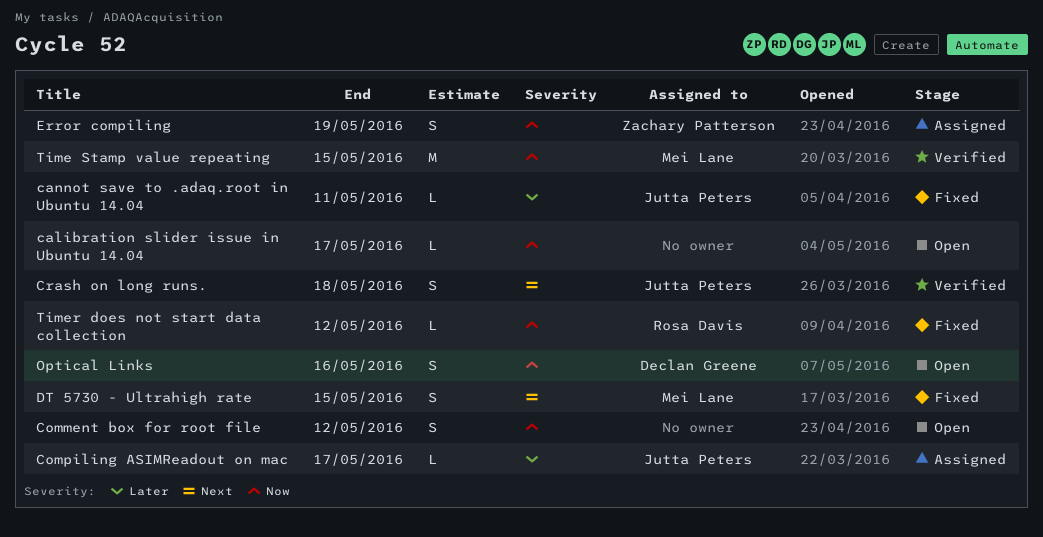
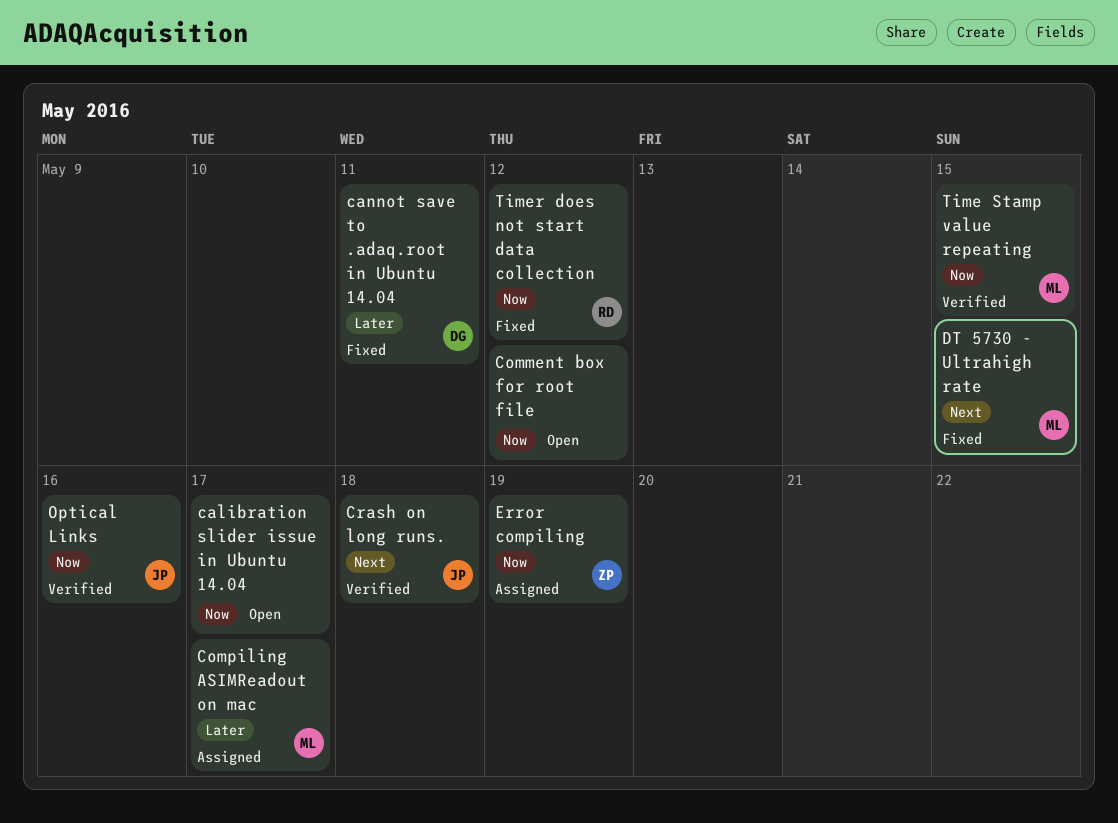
cannot save to .adaq.root in Ubuntu 14.04, owner: Jutta Peters -> Declan Greene
Compiling ASIMReadout on mac, owner: Jutta Peters -> Mei Lane
Optical Links, status: Open -> Verified
Optical Links, owner: Declan Greene -> Jutta Peters

